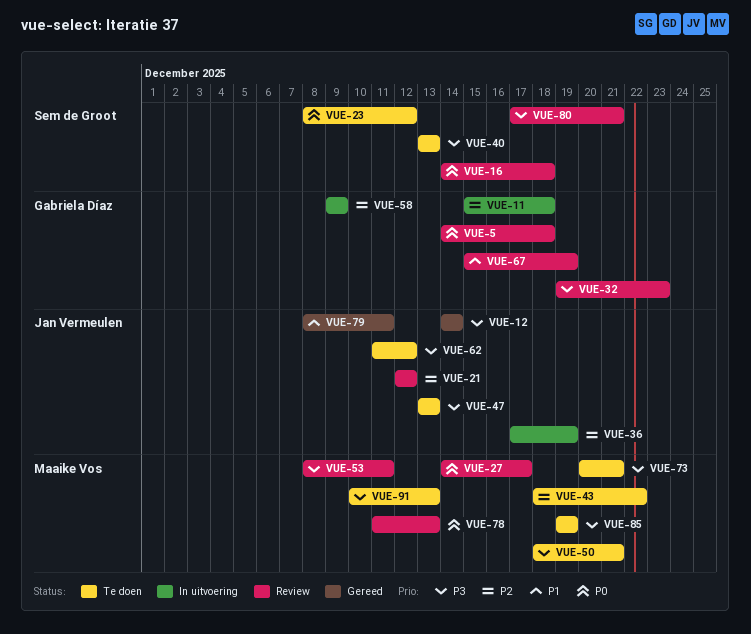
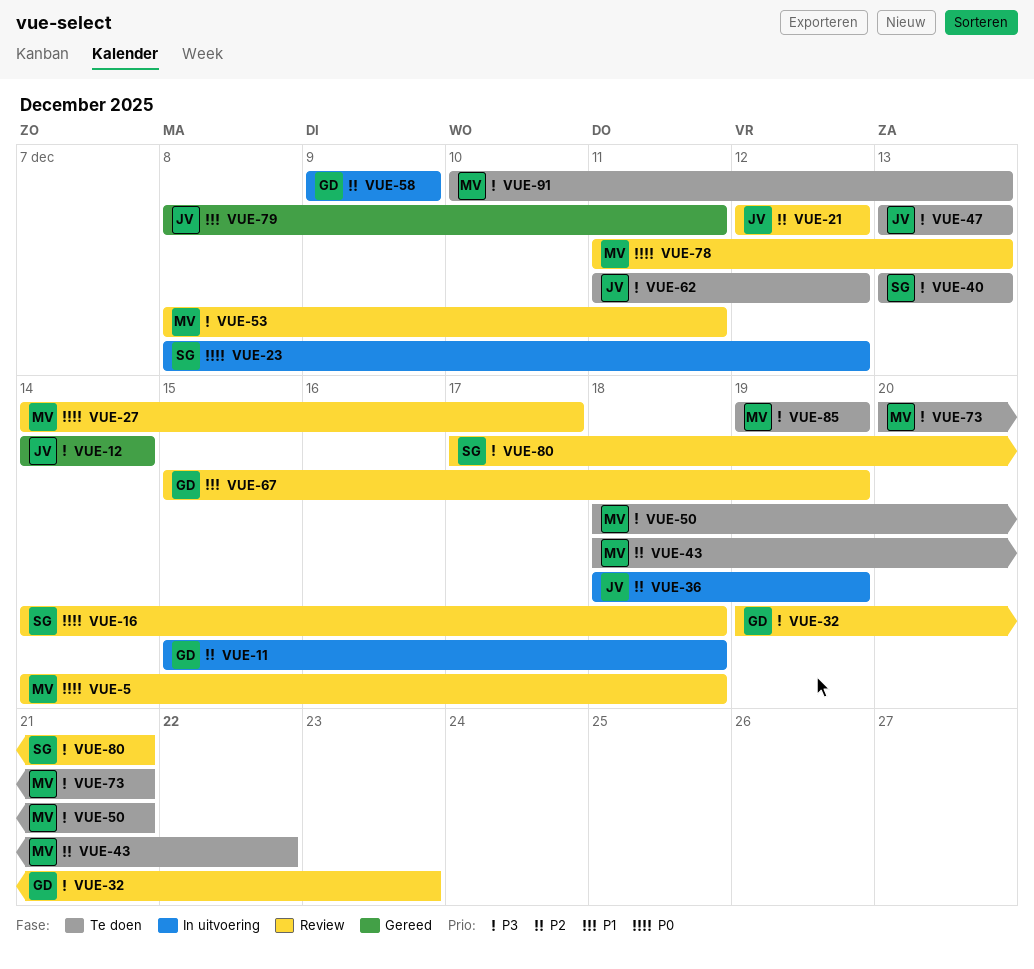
VUE-5, owner: Gabriela Díaz -> Maaike Vos
VUE-23, status: Te doen -> In uitvoering
VUE-36, start: Dec 17 -> Dec 18

